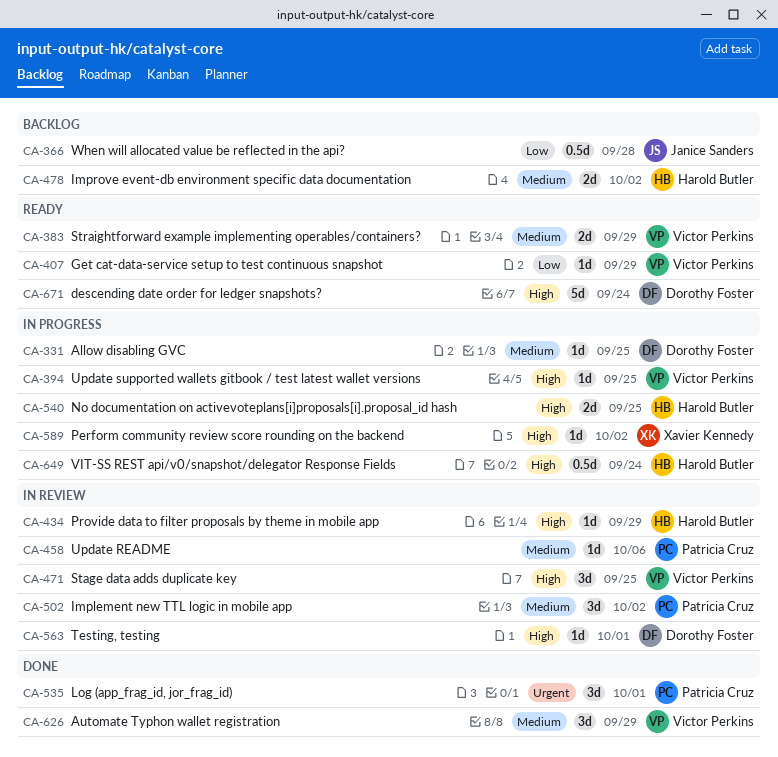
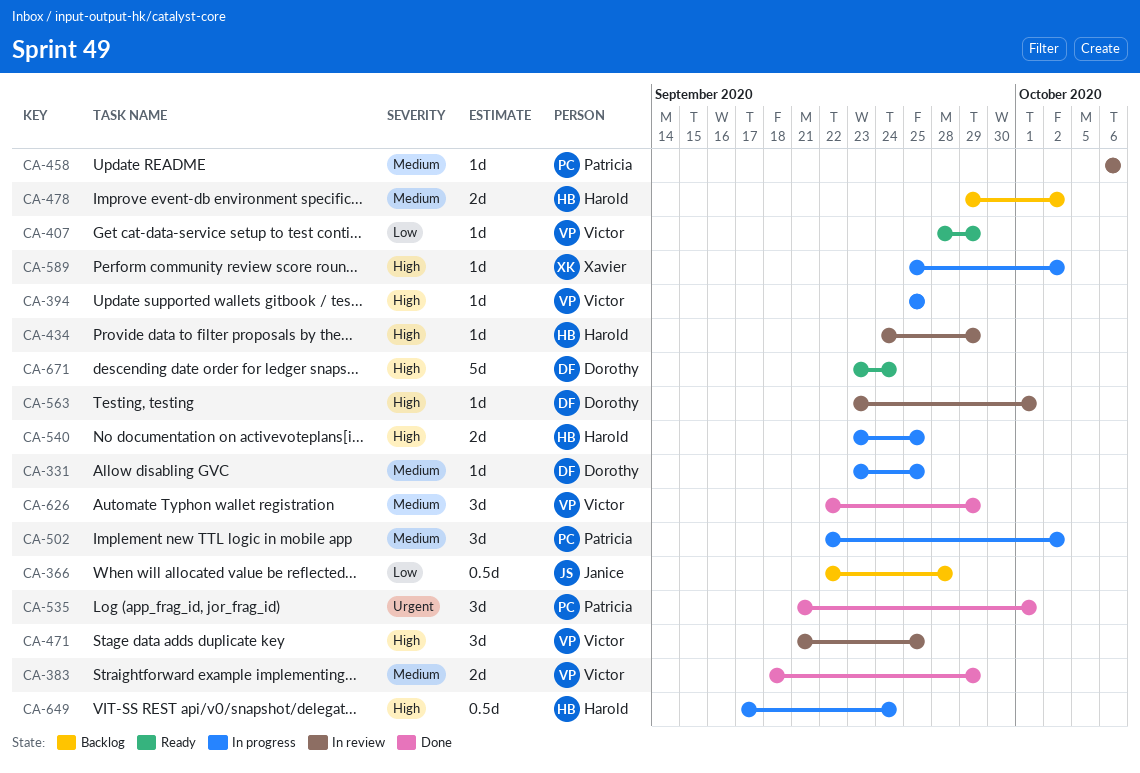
CA-383, status: Ready -> Done
CA-502, status: In review -> In progress

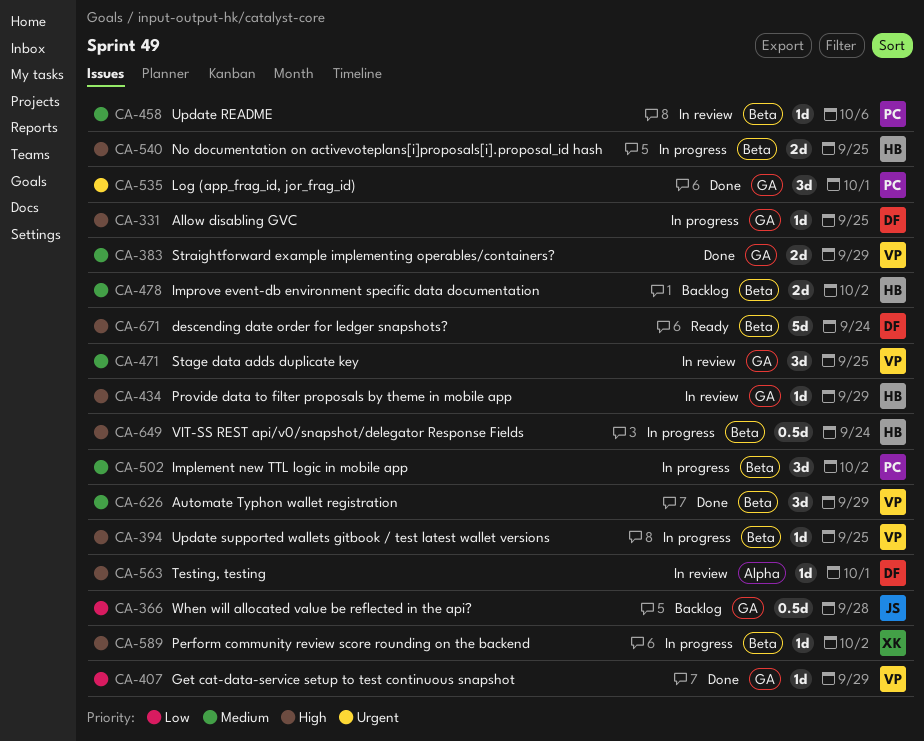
CA-331, priority: Medium -> High
CA-407, status: Ready -> Done
CA-471, priority: High -> Medium

